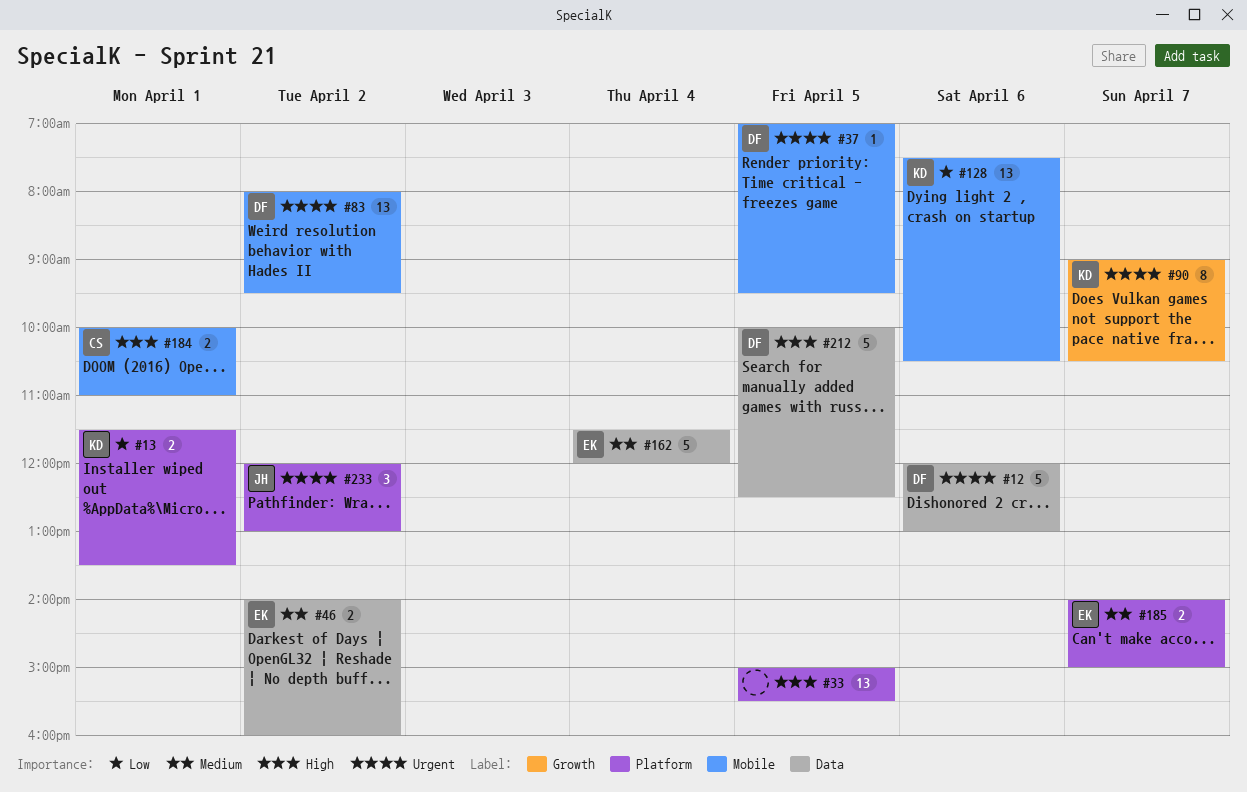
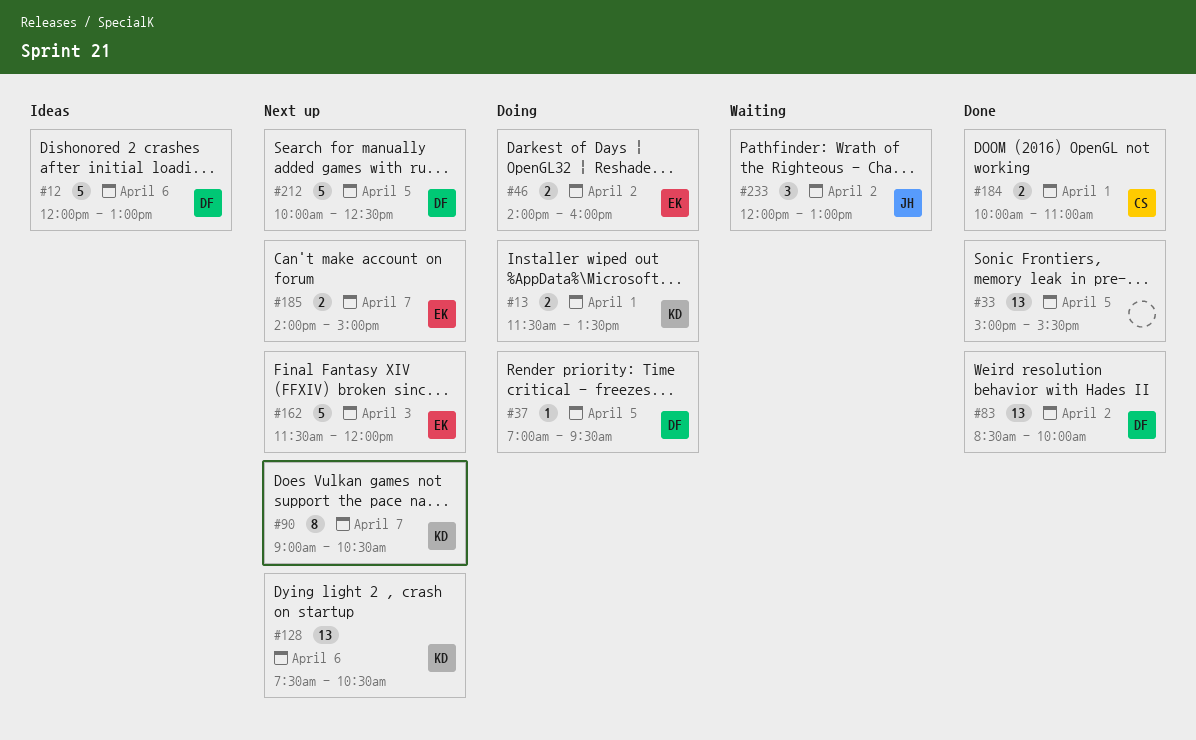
#83, begins: 08:00 -> 08:30
#83, ends: 09:30 -> 10:00
#162, day: Apr 4 -> Apr 3

